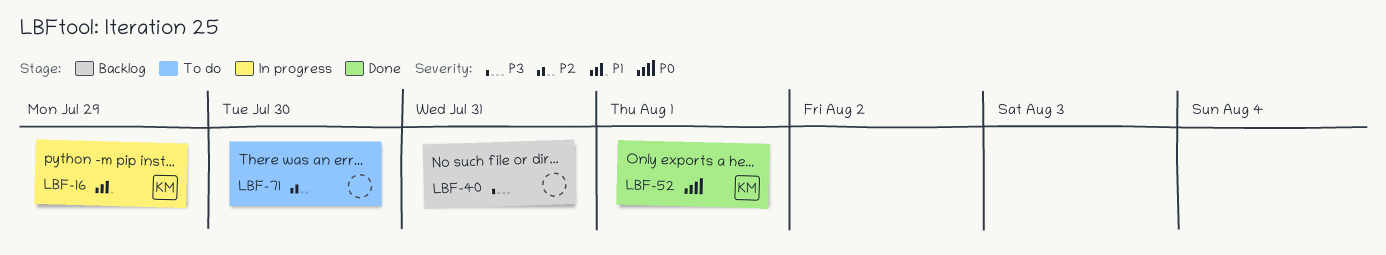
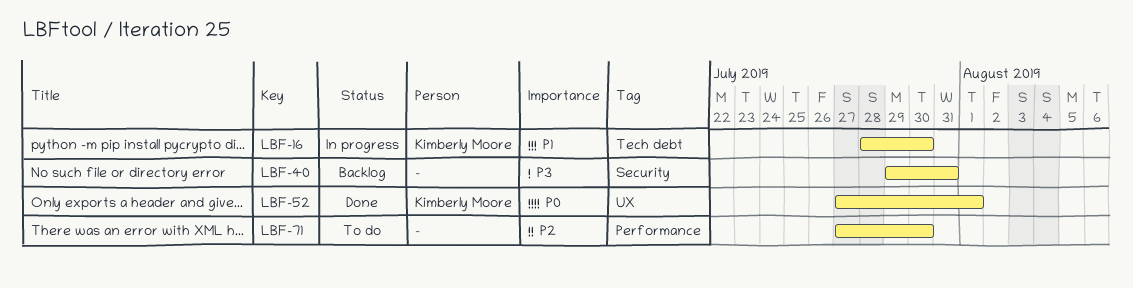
LBF-16, due: Jul 29 -> Jul 30

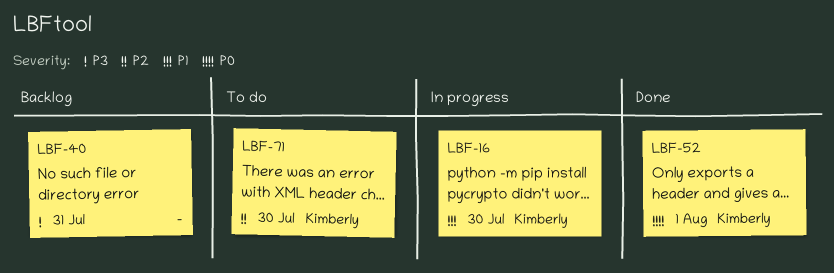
LBF-71, owner: none -> Kimberly Moore

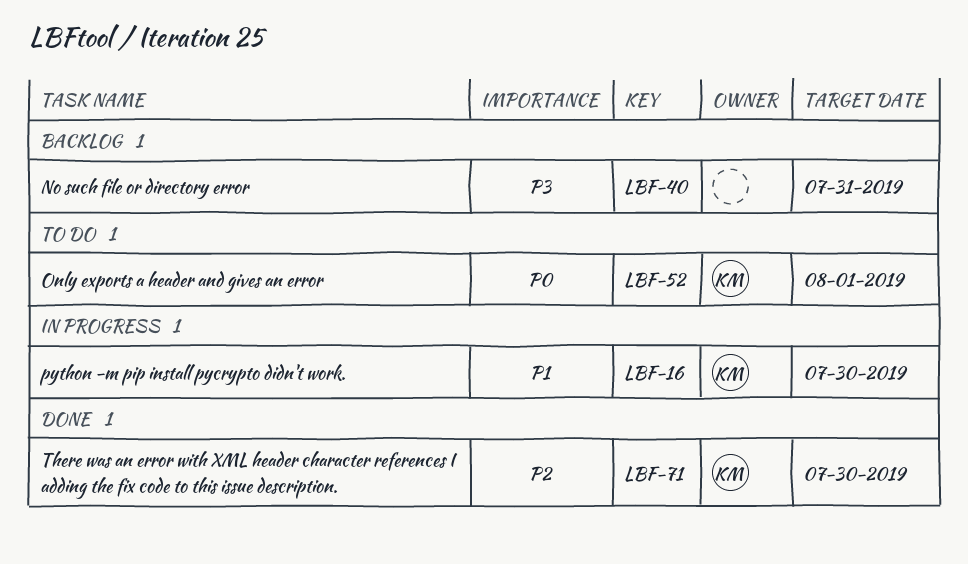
LBF-52, status: Done -> To do
LBF-71, status: To do -> Done

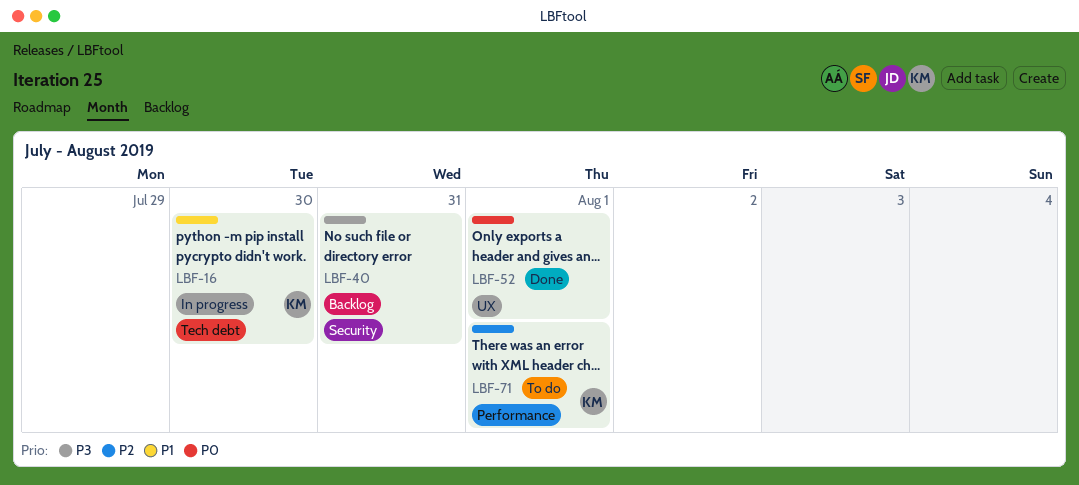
LBF-52, status: To do -> Done
LBF-52, owner: KM -> none
LBF-71, status: Done -> To do
LBF-71, due: Jul 30 -> Aug 1

